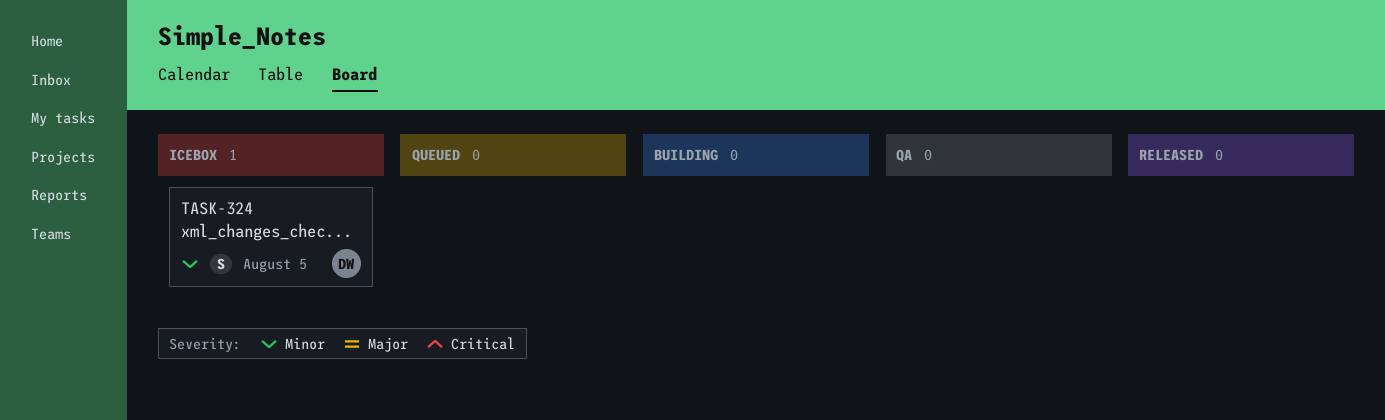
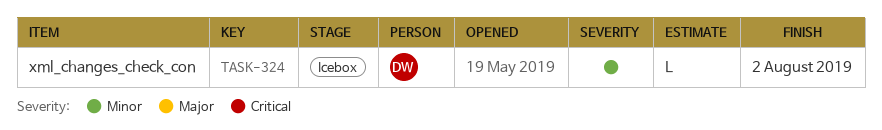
TASK-324, estimate: S -> L
TASK-324, due: Aug 5 -> Aug 2

